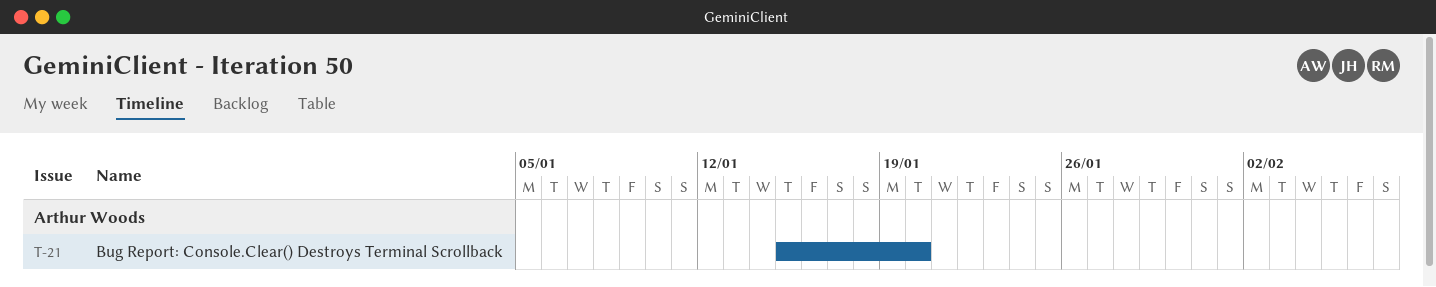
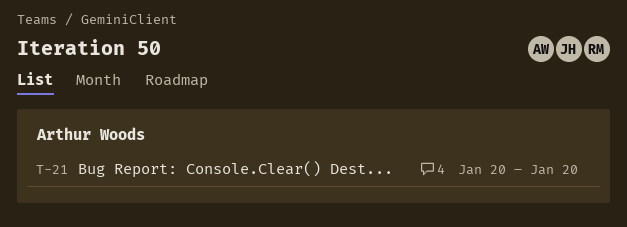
T-21, start: Jan 15 -> Jan 20

